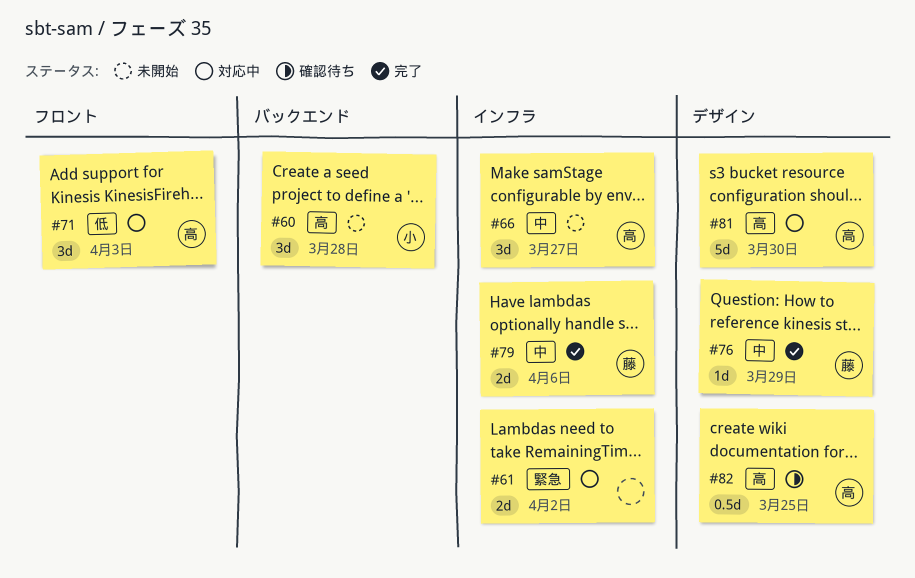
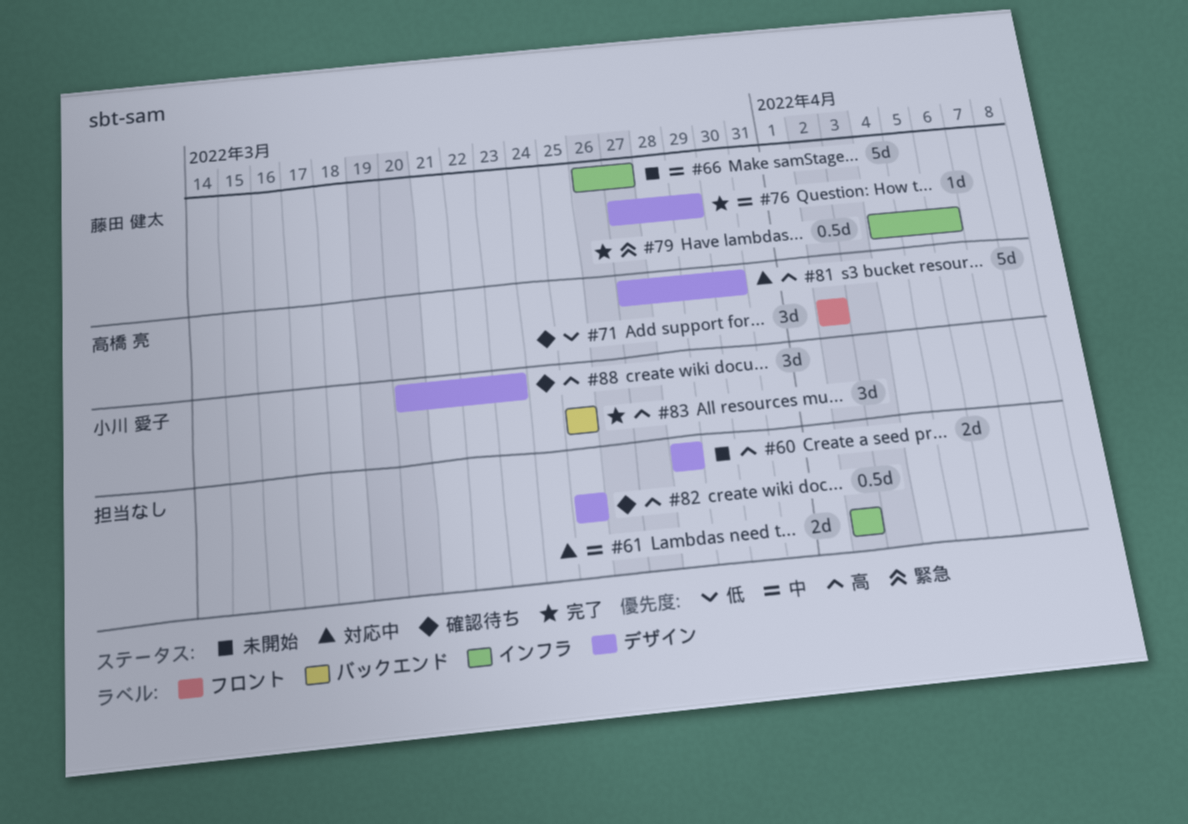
#60, owner: 小川 愛子 -> none
#60, label: バックエンド -> デザイン
#60, estimate: 3d -> 2d
#61, priority: 緊急 -> 中
#66, owner: 高橋 亮 -> 藤田 健太
#66, estimate: 3d -> 5d
#71, status: 対応中 -> 確認待ち
#71, due: Apr 3 -> Apr 2
#79, priority: 中 -> 緊急
#79, estimate: 2d -> 0.5d
#82, owner: 高橋 亮 -> none
#83: none -> present
#88: none -> present

